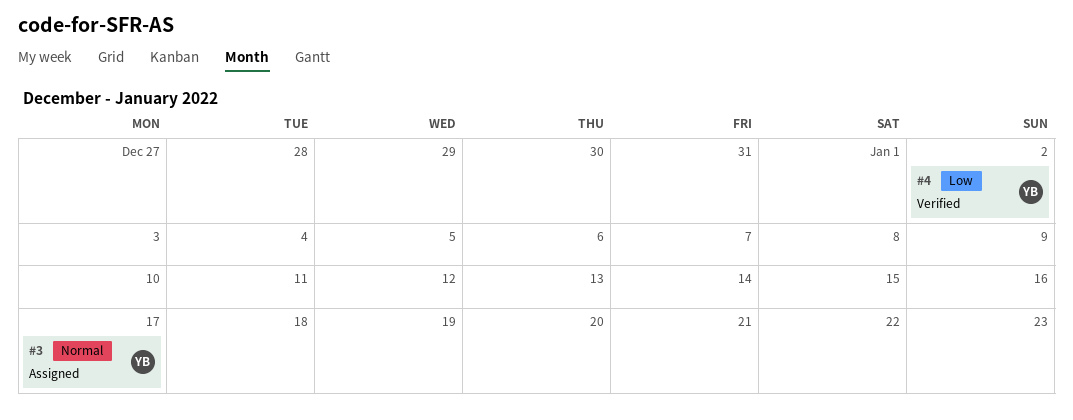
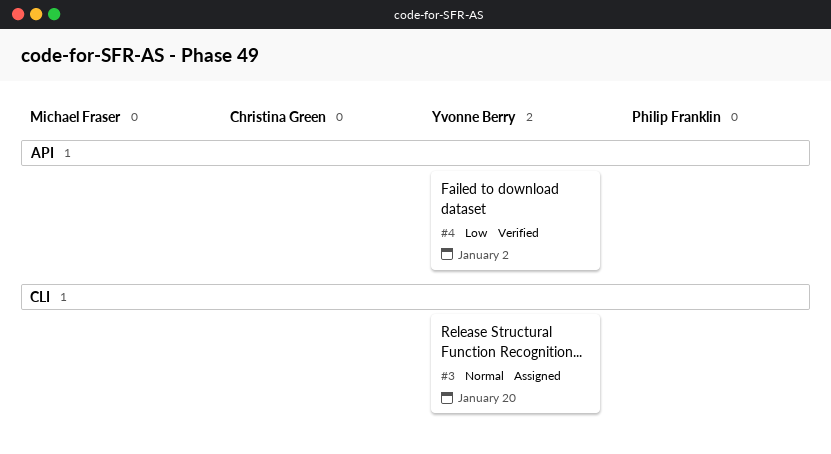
#3, due: Jan 17 -> Jan 20

